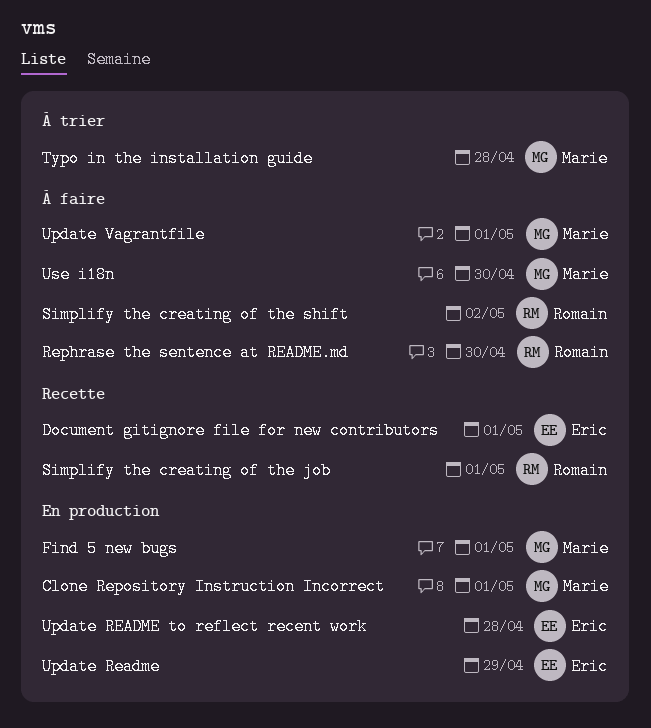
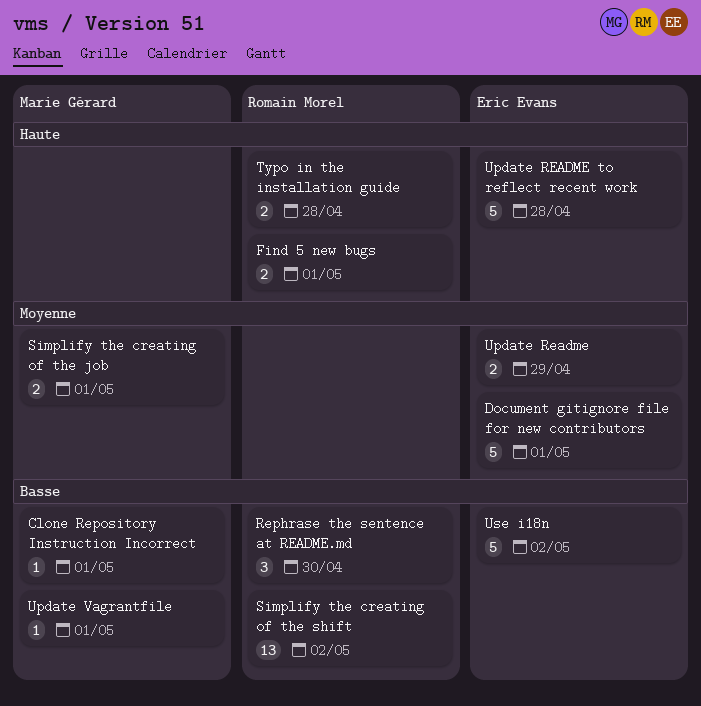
Find 5 new bugs, owner: Marie Gérard -> Romain Morel
Simplify the creating of the job, owner: Romain Morel -> Marie Gérard
Typo in the installation guide, owner: Marie Gérard -> Romain Morel
Use i18n, owner: Marie Gérard -> Eric Evans
Use i18n, due: Apr 30 -> May 2

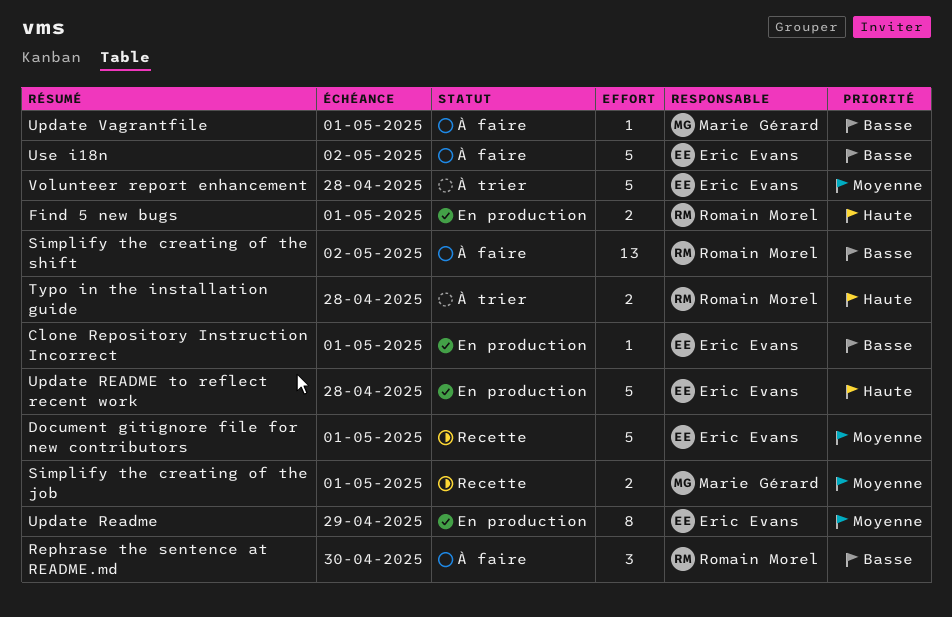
Clone Repository Instruction Incorrect, owner: Marie Gérard -> Eric Evans
Update Readme, estimate: 2 -> 8
Volunteer report enhancement: none -> present

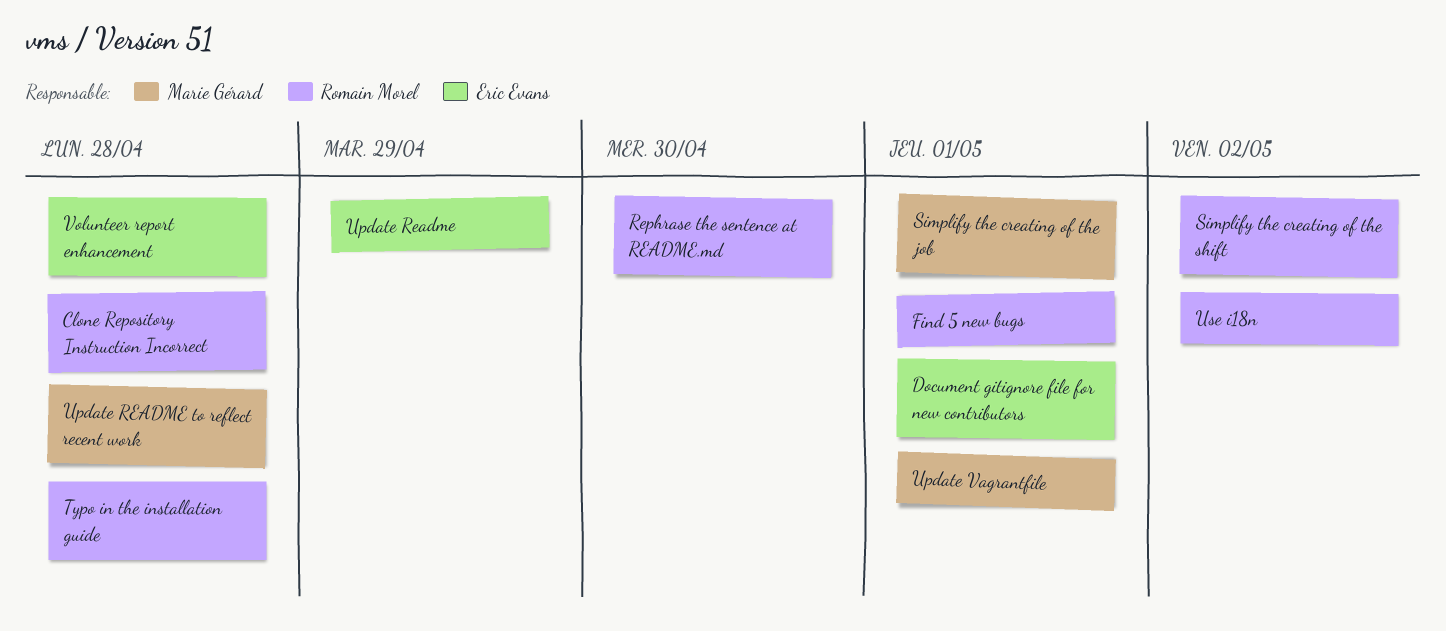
Clone Repository Instruction Incorrect, owner: Eric Evans -> Romain Morel
Clone Repository Instruction Incorrect, due: May 1 -> Apr 28
Update README to reflect recent work, owner: Eric Evans -> Marie Gérard
Use i18n, owner: Eric Evans -> Romain Morel

